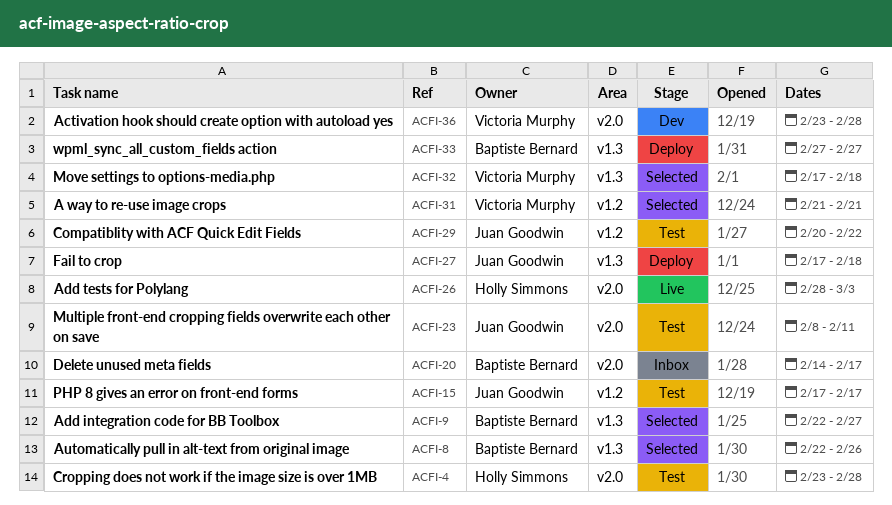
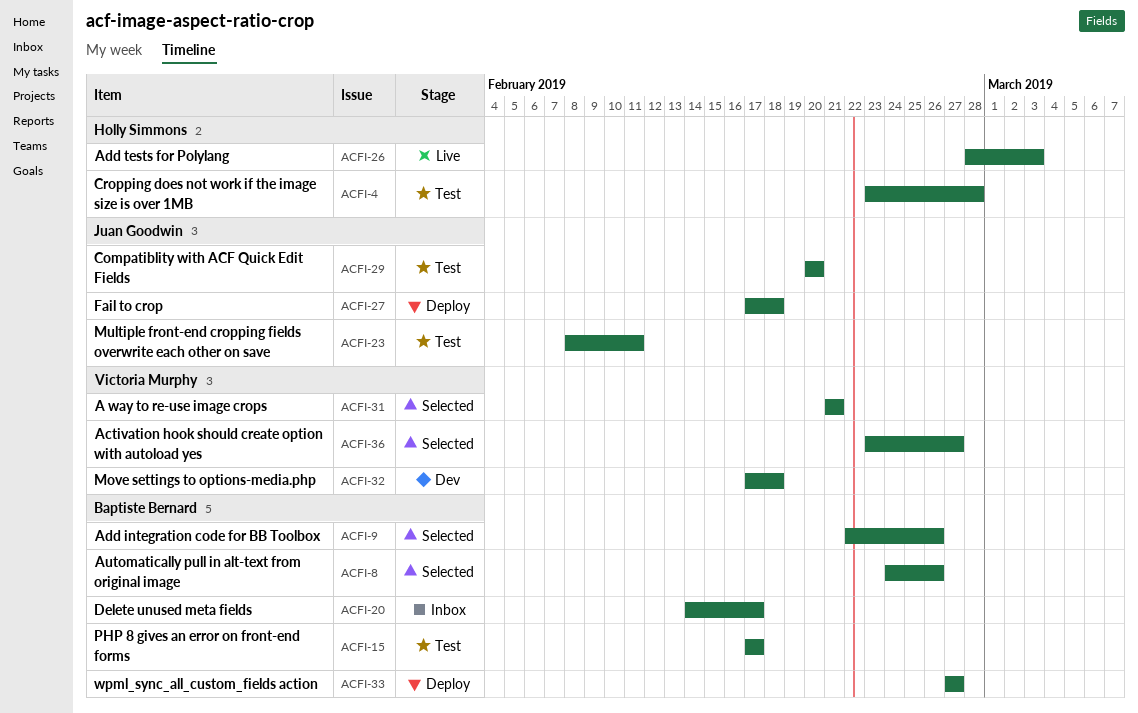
ACFI-8, start: Feb 22 -> Feb 24
ACFI-9, due: Feb 27 -> Feb 26
ACFI-15, owner: Juan Goodwin -> Baptiste Bernard
ACFI-29, due: Feb 22 -> Feb 20
ACFI-32, status: Selected -> Dev
ACFI-36, status: Dev -> Selected
ACFI-36, due: Feb 28 -> Feb 27

